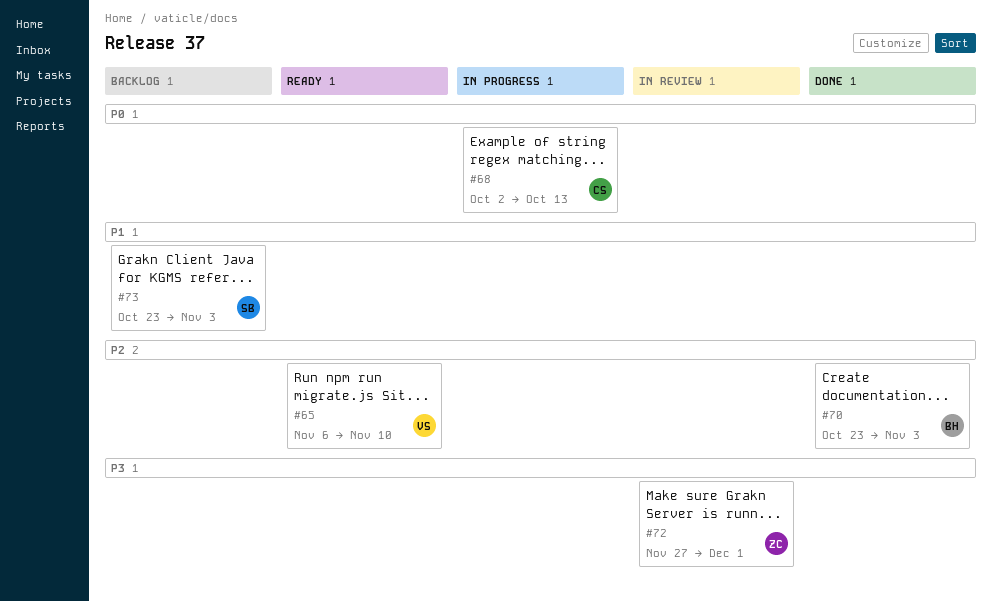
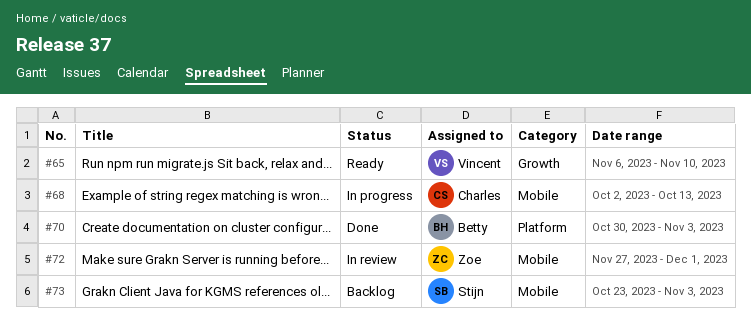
#70, start: Oct 23 -> Oct 30

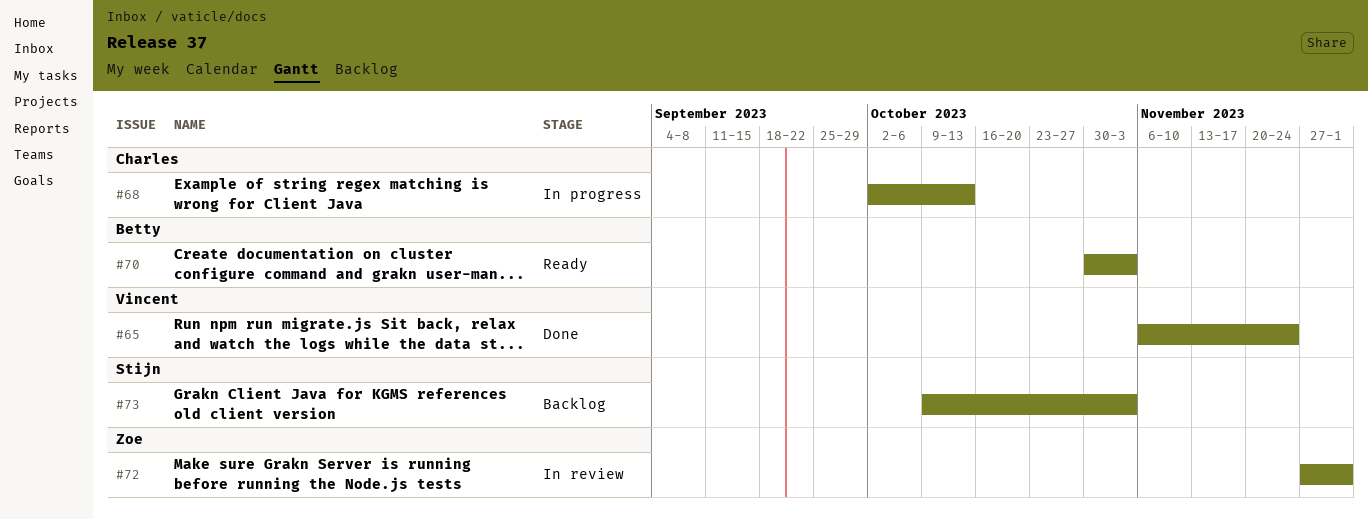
#65, status: Ready -> Done
#65, due: Nov 10 -> Nov 24
#70, status: Done -> Ready
#73, start: Oct 23 -> Oct 9

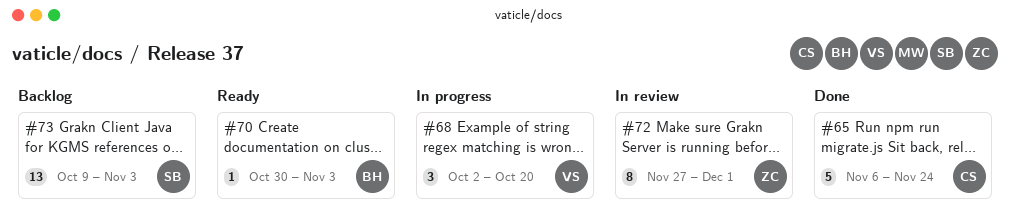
#65, owner: Vincent -> Charles
#68, owner: Charles -> Vincent
#68, due: Oct 13 -> Oct 20

